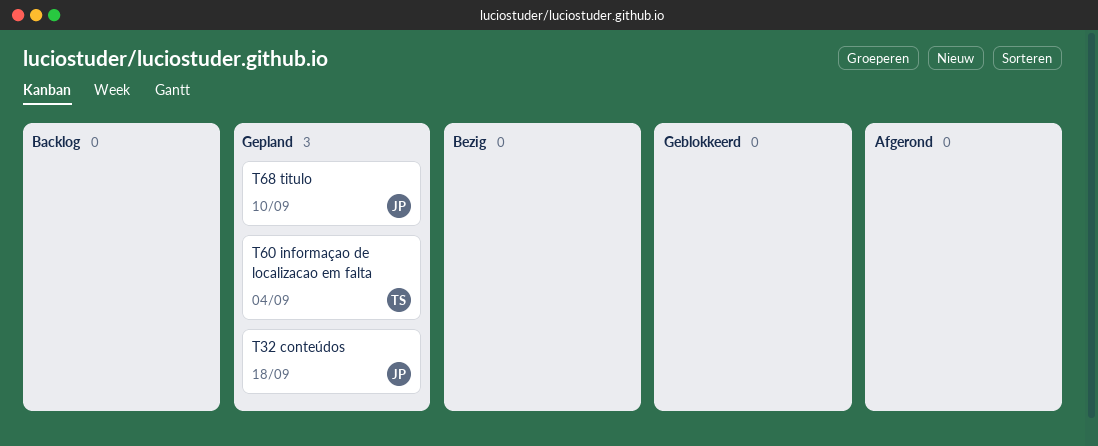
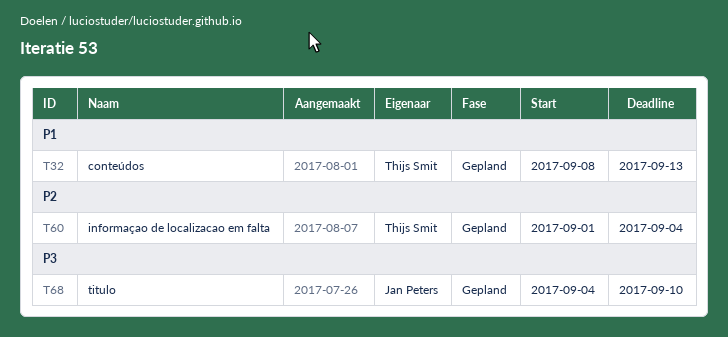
T32, owner: Jan Peters -> Thijs Smit
T32, due: Sep 18 -> Sep 13

